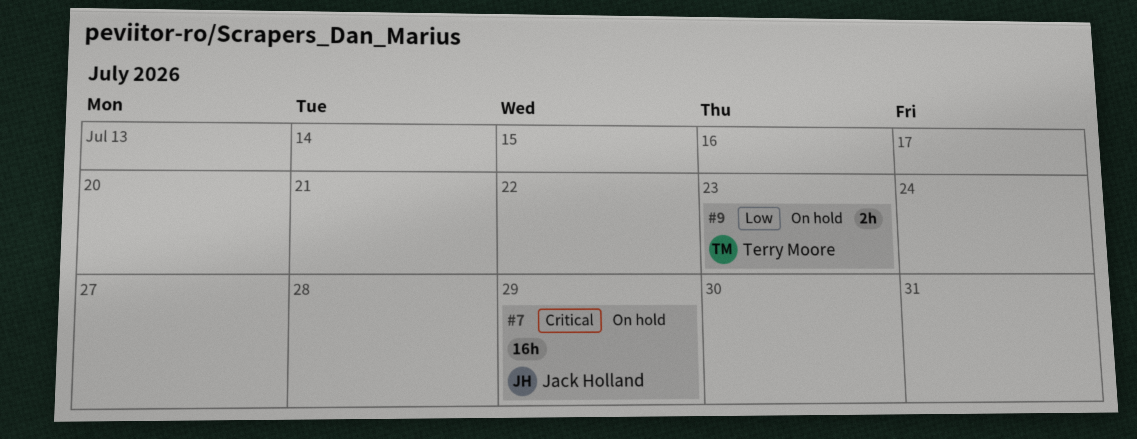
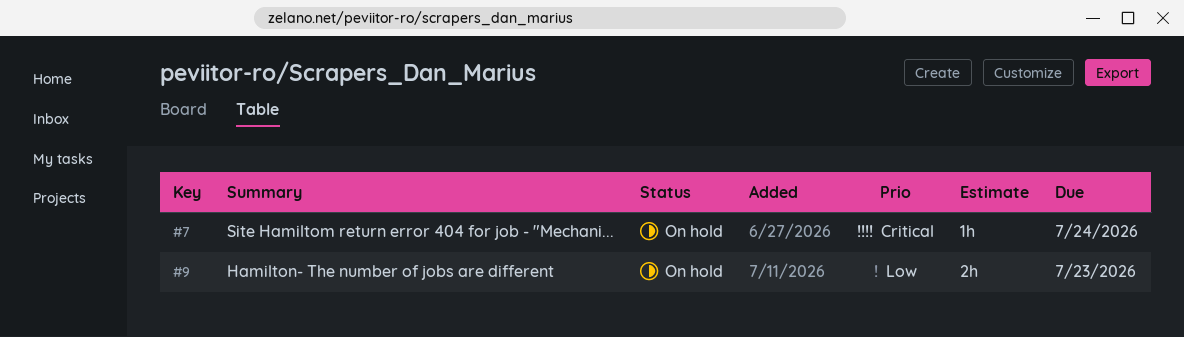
#7, estimate: 16h -> 1h
#7, due: Jul 29 -> Jul 24

